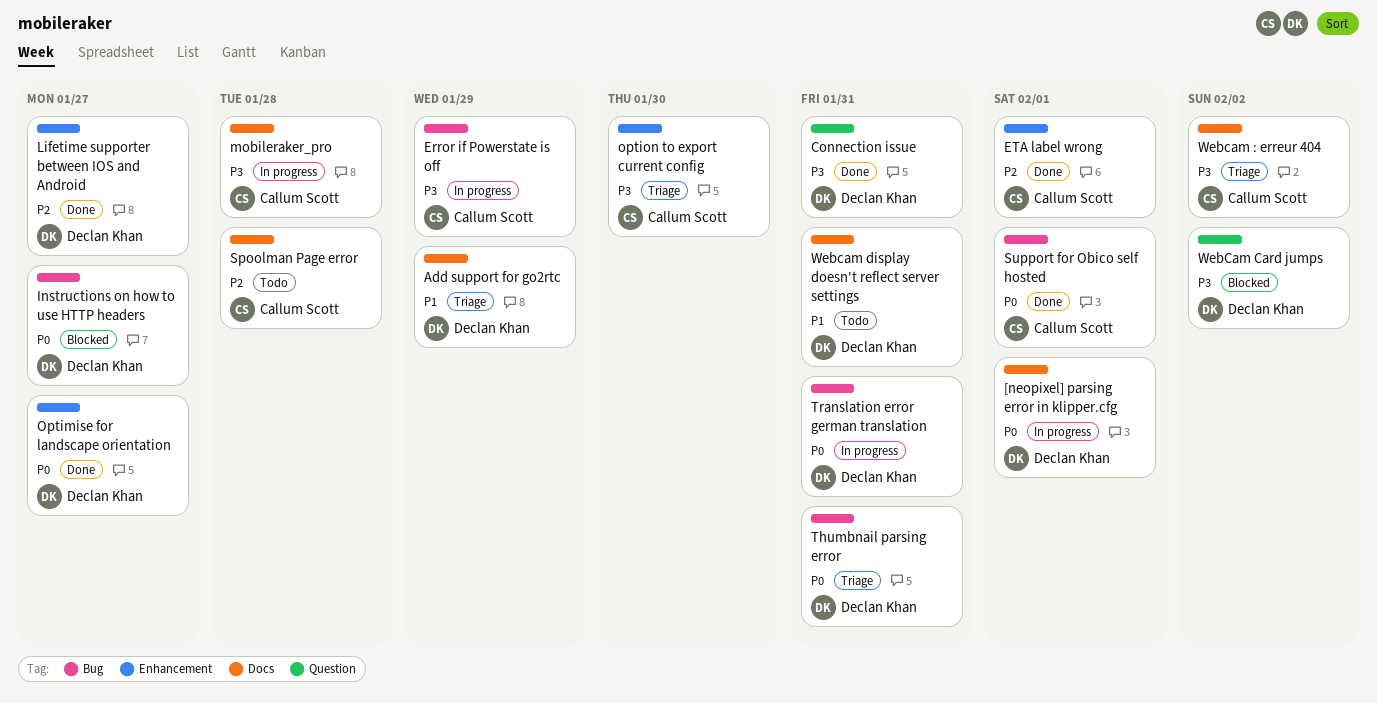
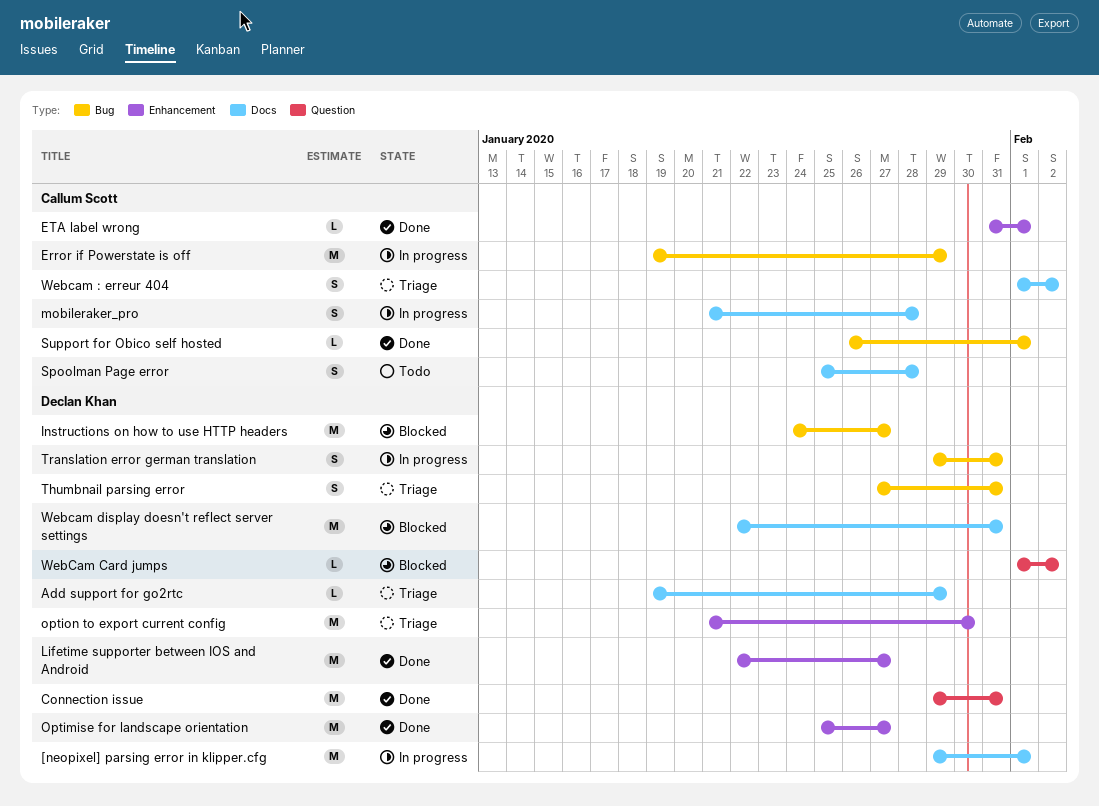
option to export current config, owner: Callum Scott -> Declan Khan
Webcam display doesn't reflect server settings, status: Todo -> Blocked

